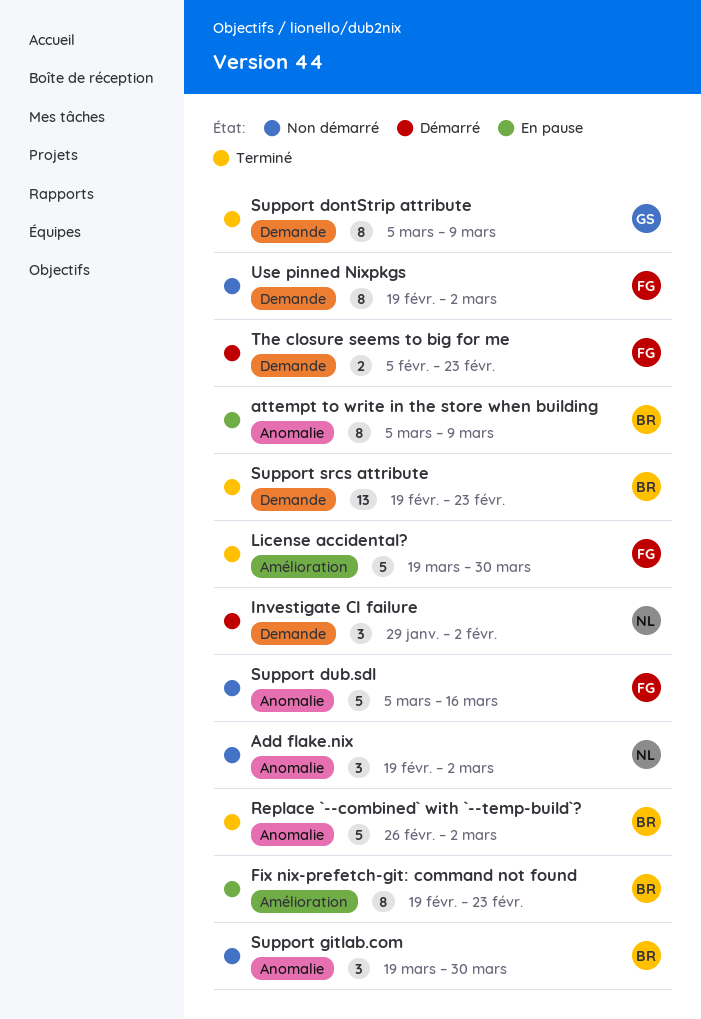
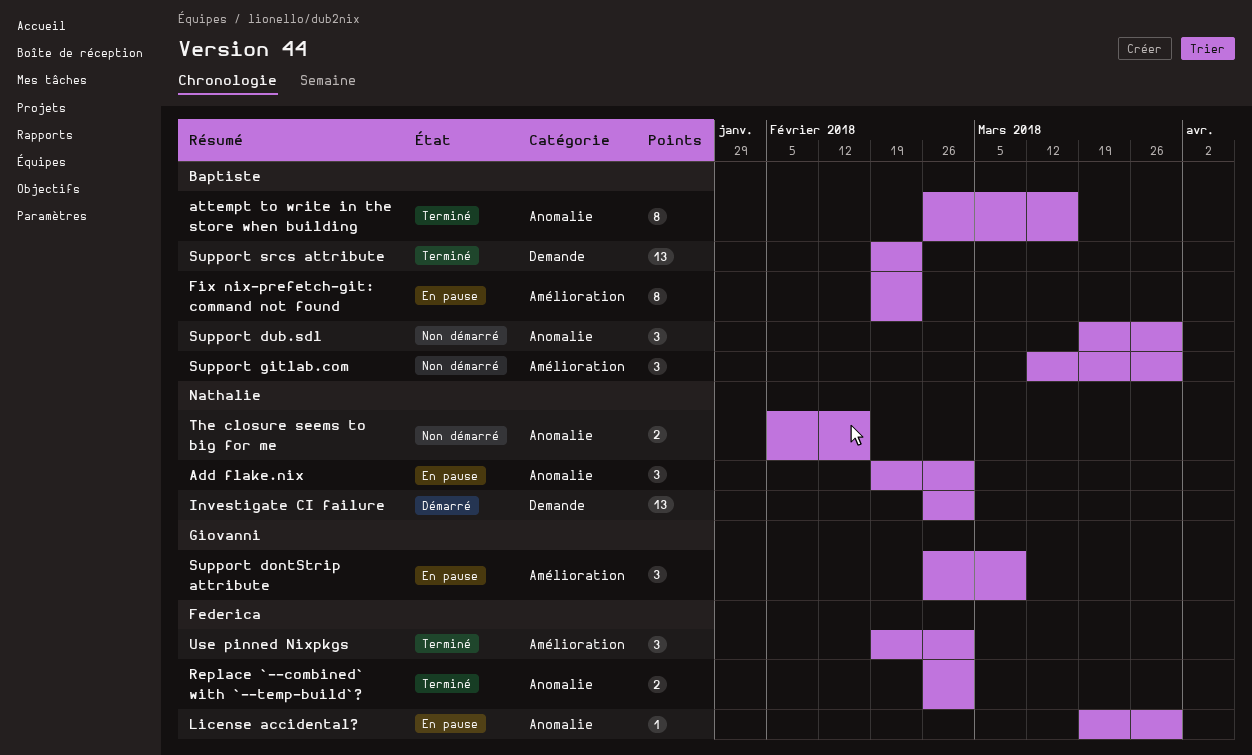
Add flake.nix, status: Non démarré -> En pause
attempt to write in the store when building, status: En pause -> Terminé
attempt to write in the store when building, start: Mar 5 -> Feb 26
attempt to write in the store when building, due: Mar 9 -> Mar 16
Investigate CI failure, estimate: 3 -> 13
Investigate CI failure, start: Jan 29 -> Feb 26
Investigate CI failure, due: Feb 2 -> Mar 2
License accidental?, status: Terminé -> En pause
License accidental?, label: Amélioration -> Anomalie
License accidental?, estimate: 5 -> 1
Replace `--combined` with `--temp-build`?, owner: Baptiste -> Federica
Replace `--combined` with `--temp-build`?, estimate: 5 -> 2
Support dontStrip attribute, status: Terminé -> En pause
Support dontStrip attribute, label: Demande -> Amélioration
Support dontStrip attribute, estimate: 8 -> 3
Support dontStrip attribute, start: Mar 5 -> Feb 26
Support dub.sdl, owner: Federica -> Baptiste
Support dub.sdl, estimate: 5 -> 3
Support dub.sdl, start: Mar 5 -> Mar 19
Support dub.sdl, due: Mar 16 -> Mar 30
Support gitlab.com, label: Anomalie -> Amélioration
Support gitlab.com, start: Mar 19 -> Mar 12
The closure seems to big for me, status: Démarré -> Non démarré
The closure seems to big for me, owner: Federica -> Nathalie
The closure seems to big for me, label: Demande -> Anomalie
The closure seems to big for me, due: Feb 23 -> Feb 16
Use pinned Nixpkgs, status: Non démarré -> Terminé
Use pinned Nixpkgs, label: Demande -> Amélioration
Use pinned Nixpkgs, estimate: 8 -> 3

